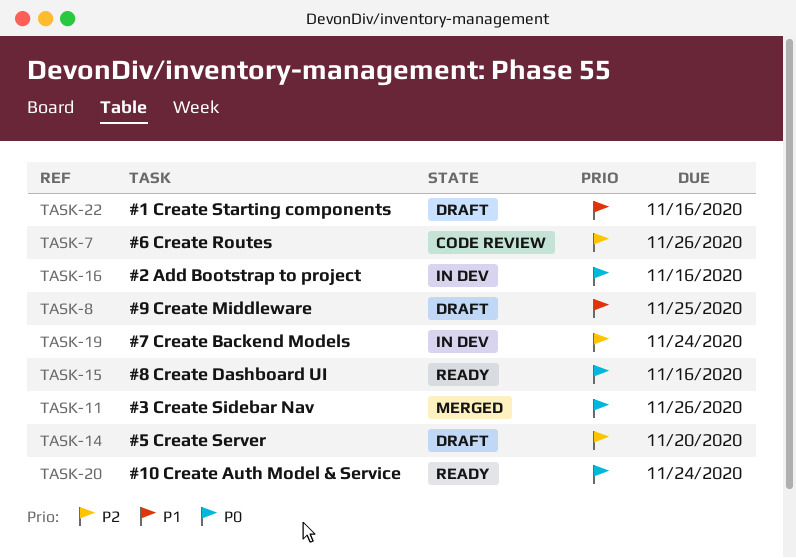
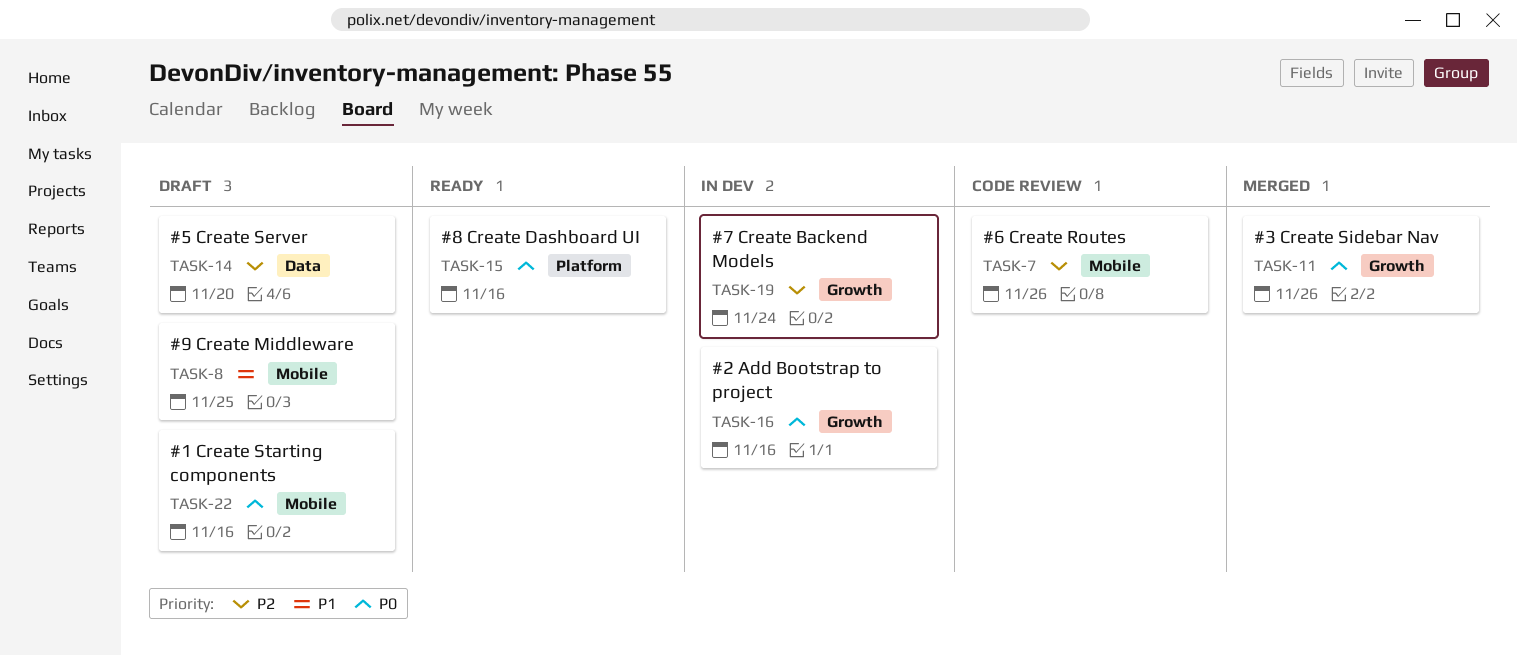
TASK-20: present -> none
TASK-22, priority: P1 -> P0

